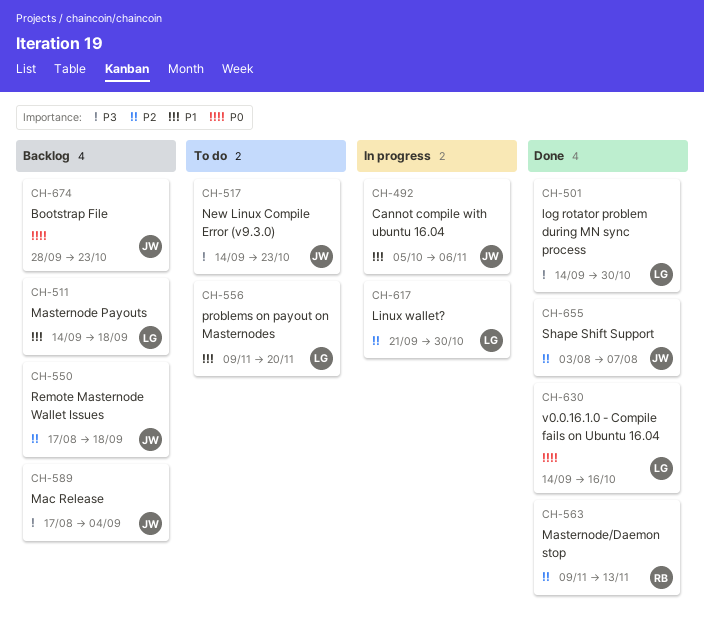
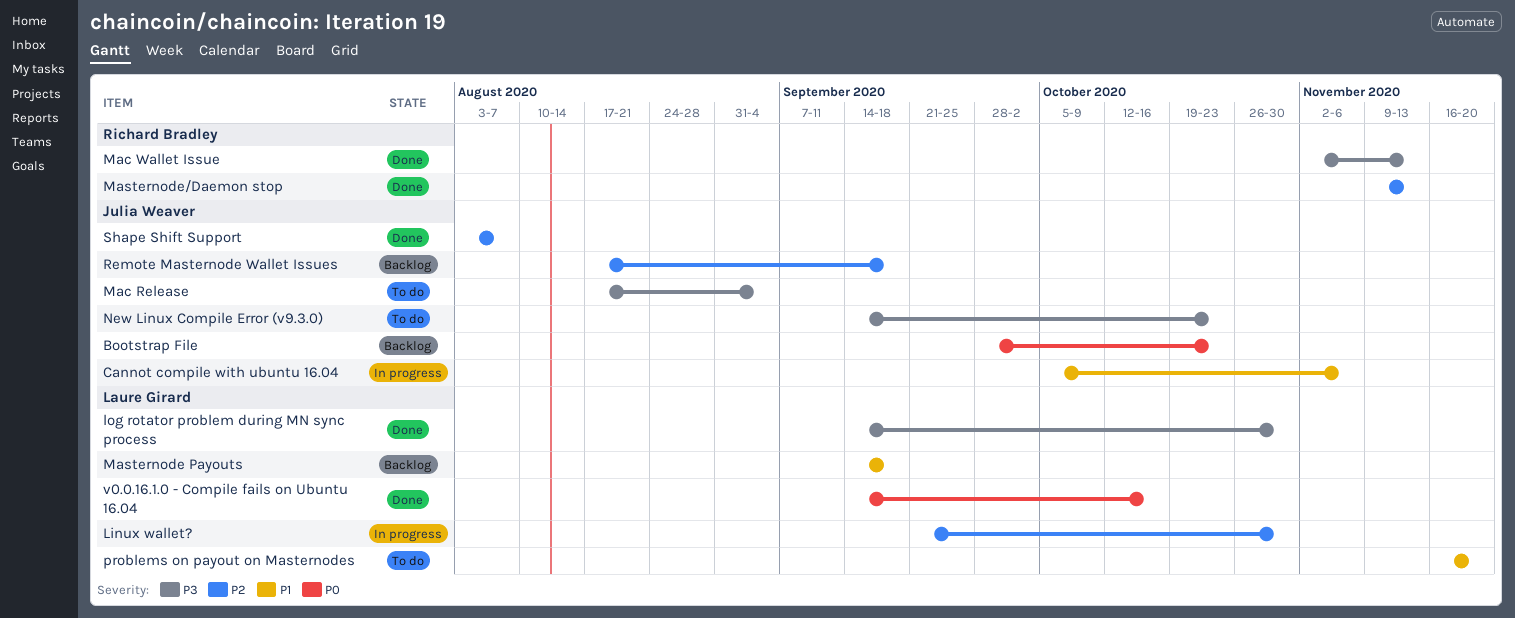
Mac Release, status: Backlog -> To do
Mac Wallet Issue: none -> present
problems on payout on Masternodes, start: Nov 9 -> Nov 16

